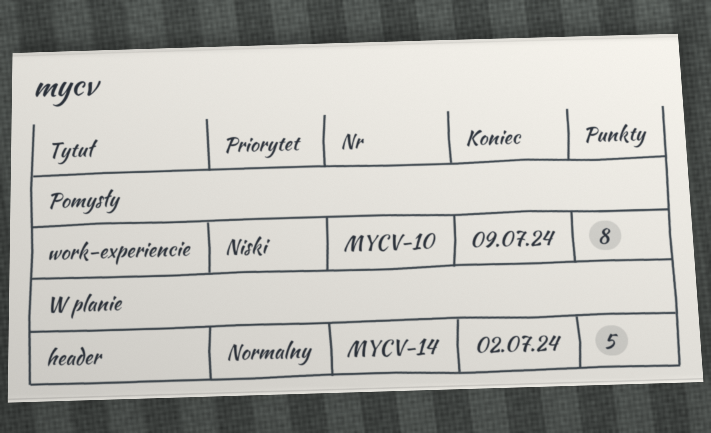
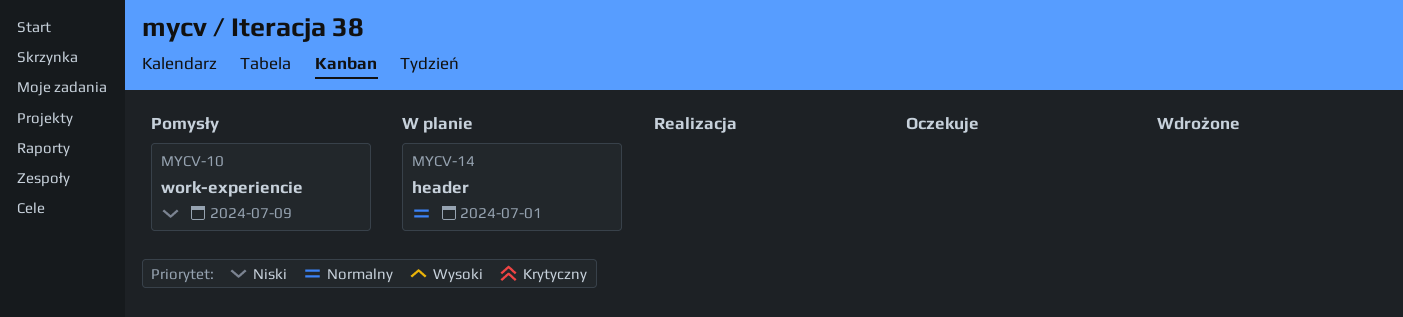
MYCV-14, due: Jul 2 -> Jul 1

